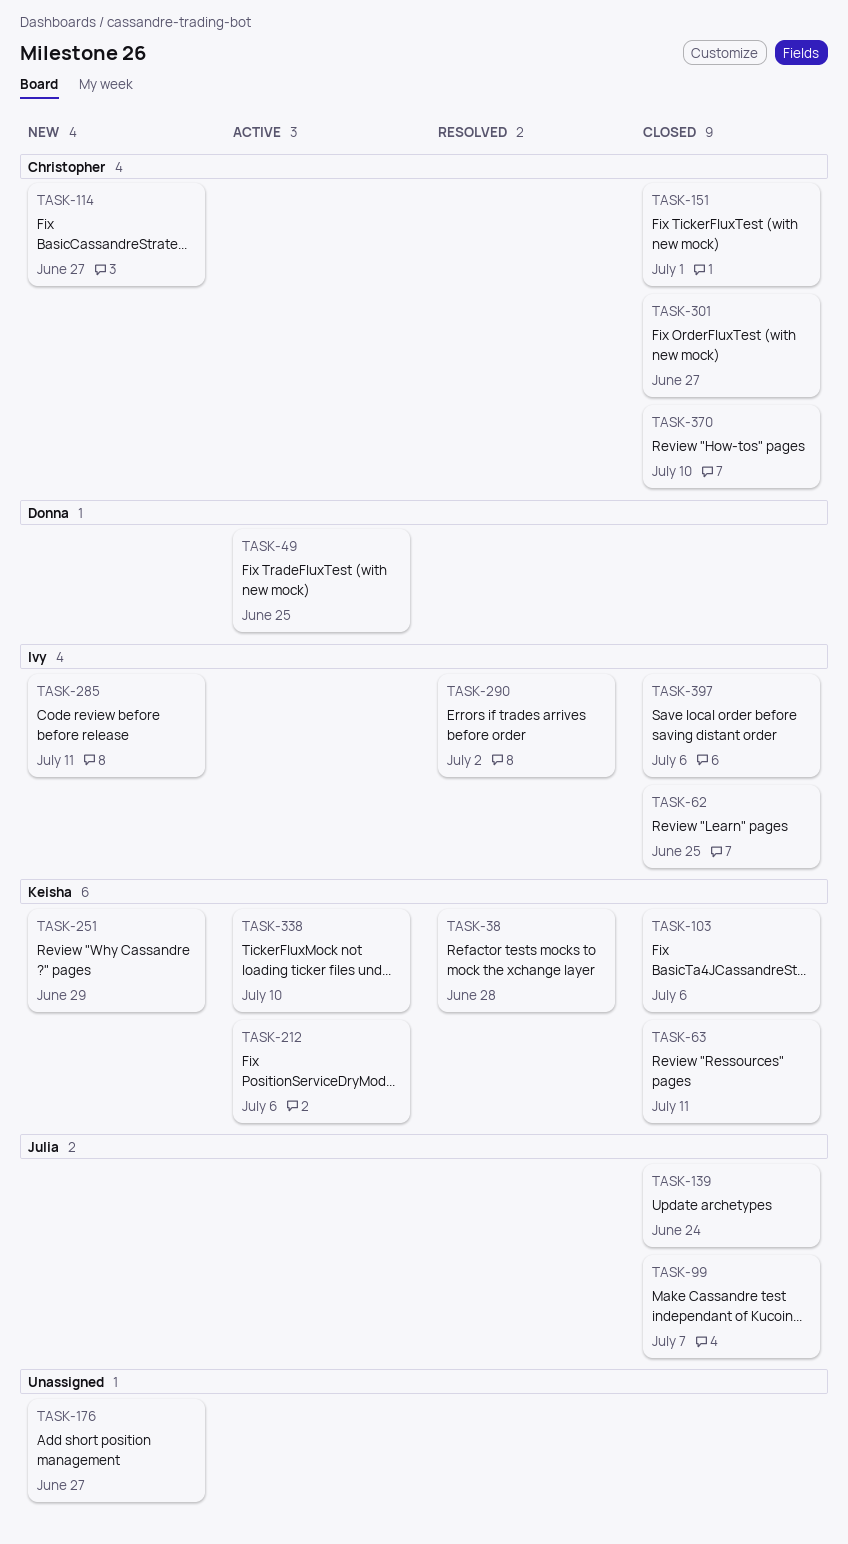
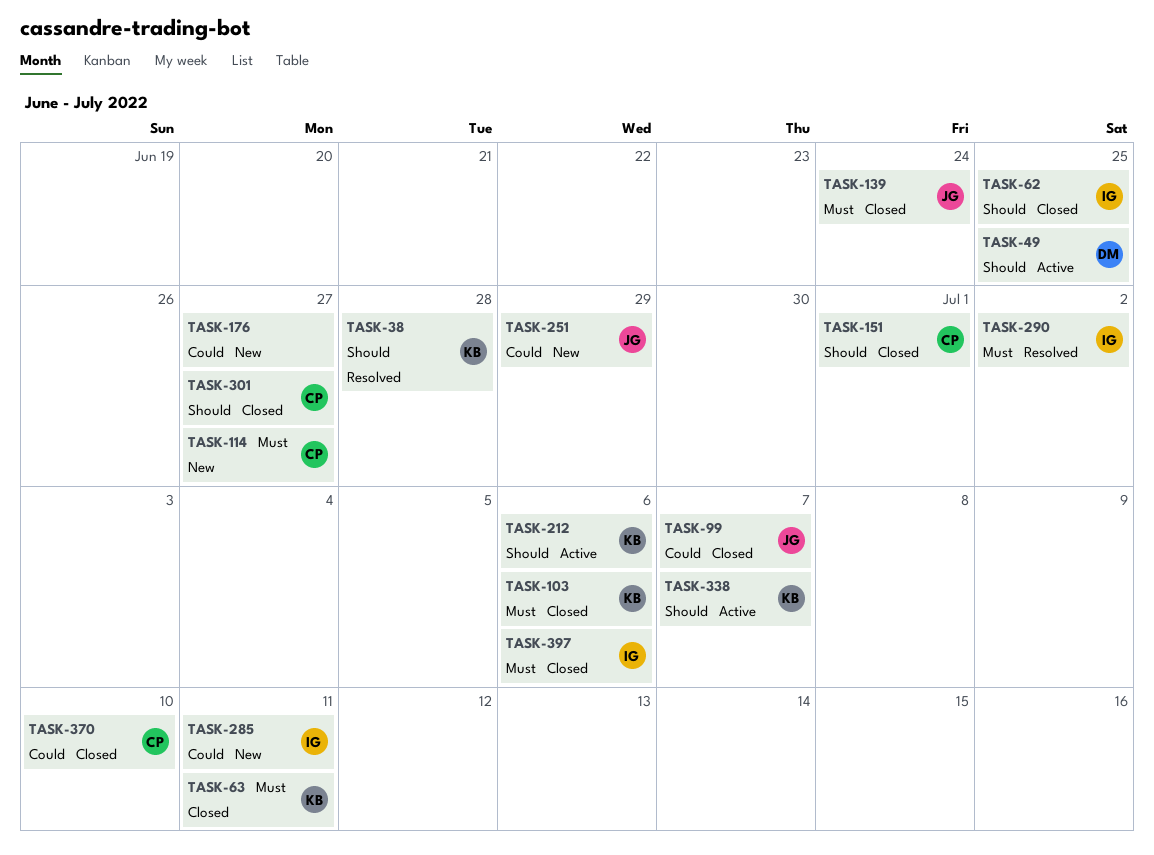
TASK-251, owner: Keisha -> Julia
TASK-338, due: Jul 10 -> Jul 7

